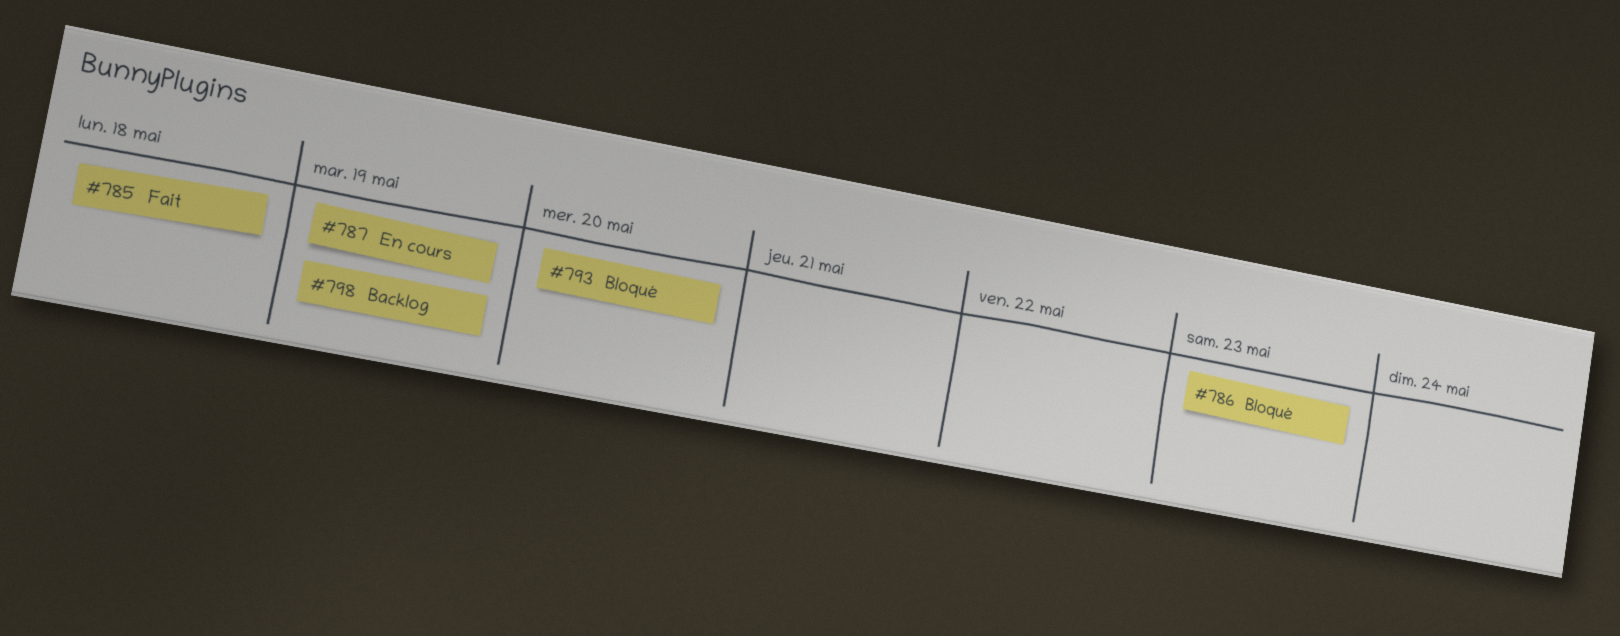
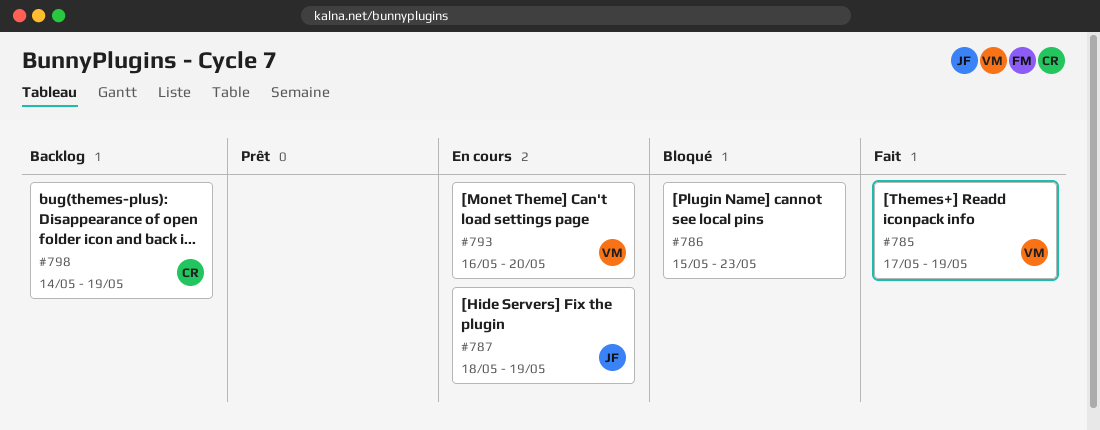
#785, due: May 18 -> May 19
#793, status: Bloqué -> En cours

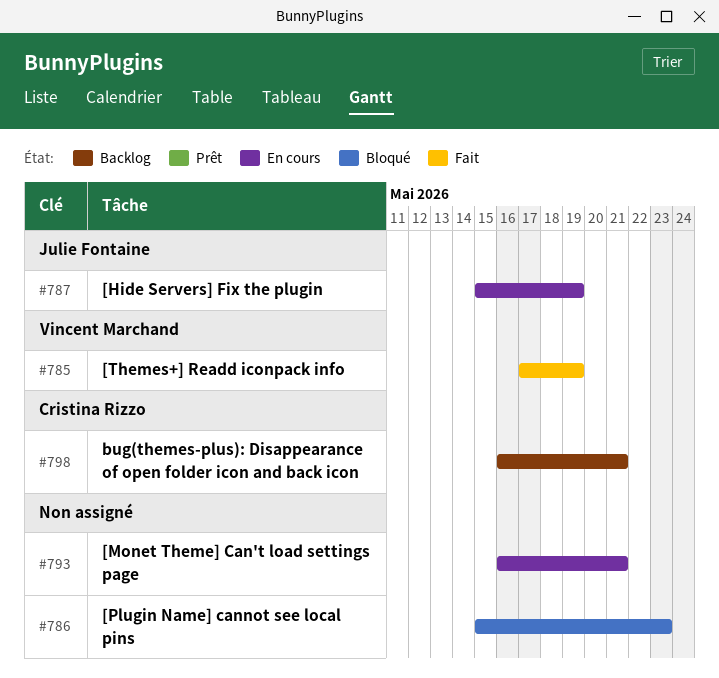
#787, start: May 18 -> May 15
#793, owner: Vincent Marchand -> none
#793, due: May 20 -> May 21
#798, start: May 14 -> May 16
#798, due: May 19 -> May 21

